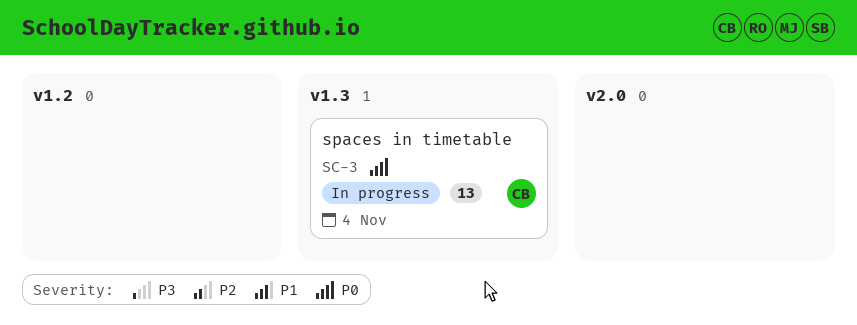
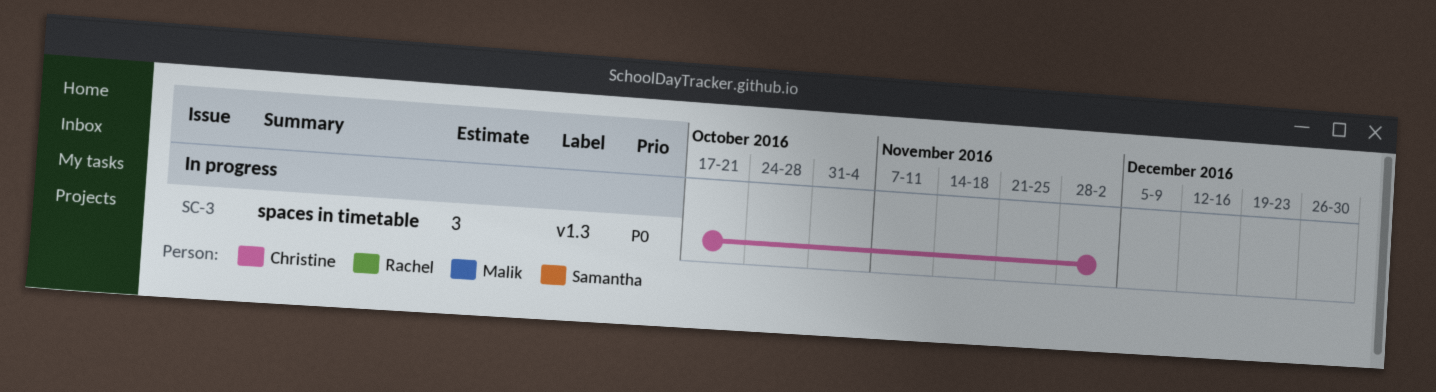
SC-3, estimate: 13 -> 3
SC-3, due: Nov 4 -> Dec 2

